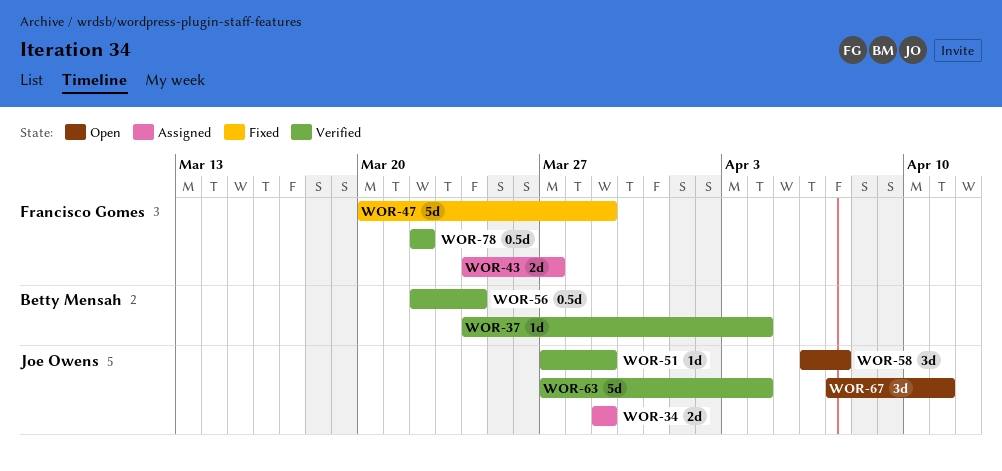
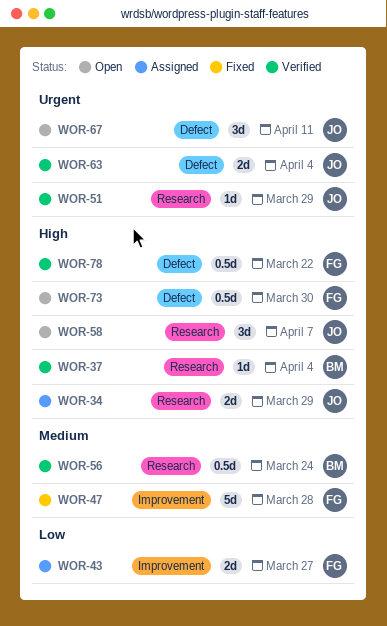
WOR-47, due: Mar 29 -> Mar 28
WOR-63, estimate: 5d -> 2d
WOR-73: none -> present

